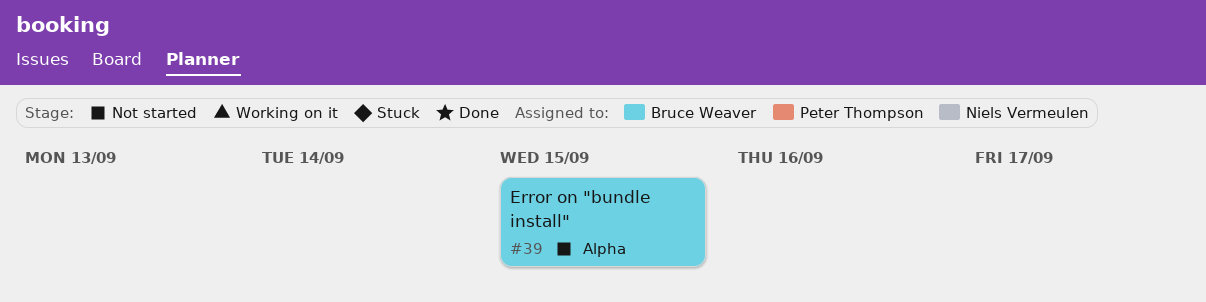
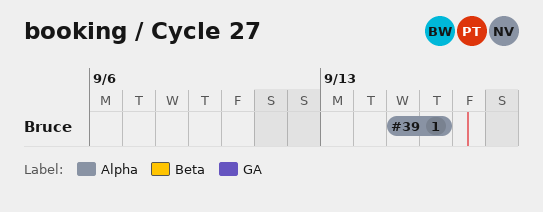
#39, due: Sep 15 -> Sep 16

